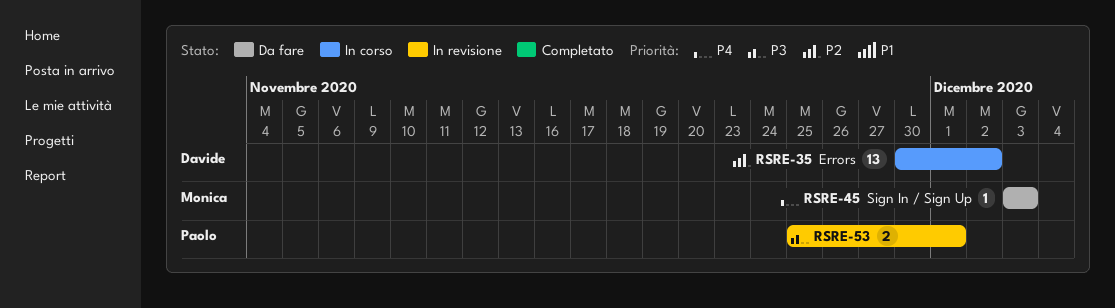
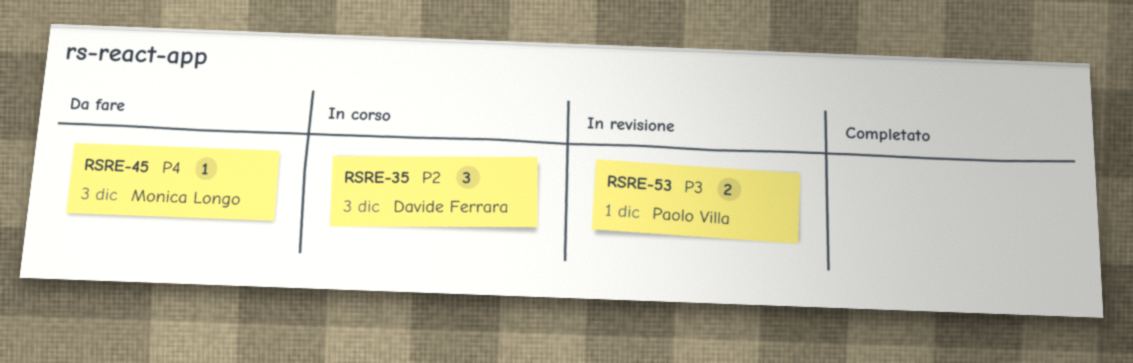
RSRE-35, estimate: 13 -> 3
RSRE-35, due: Dec 2 -> Dec 3

